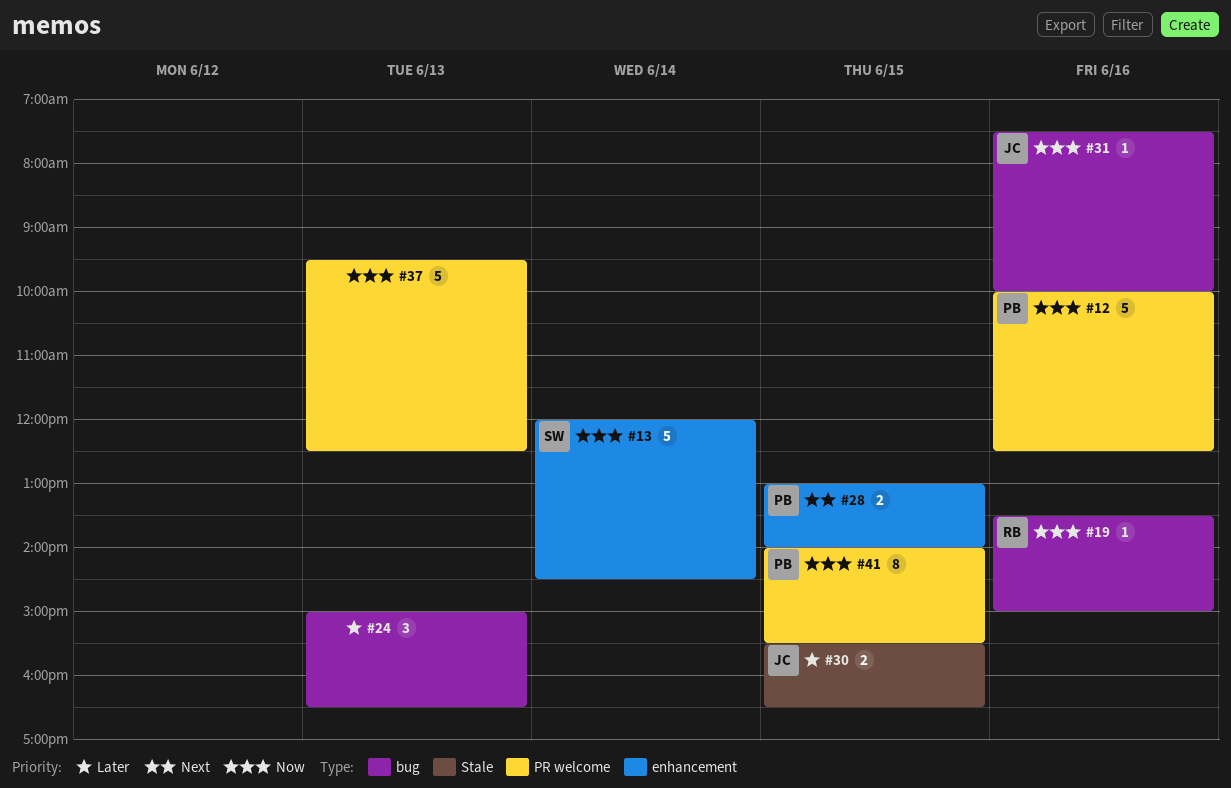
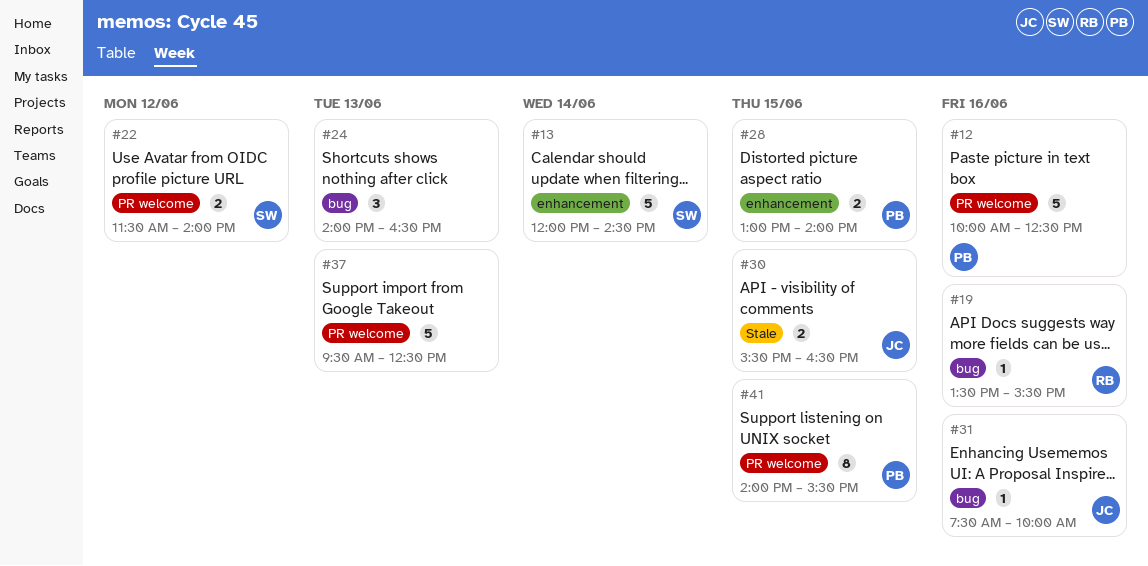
#19, ends: 15:00 -> 15:30
#22: none -> present
#24, begins: 15:00 -> 14:00

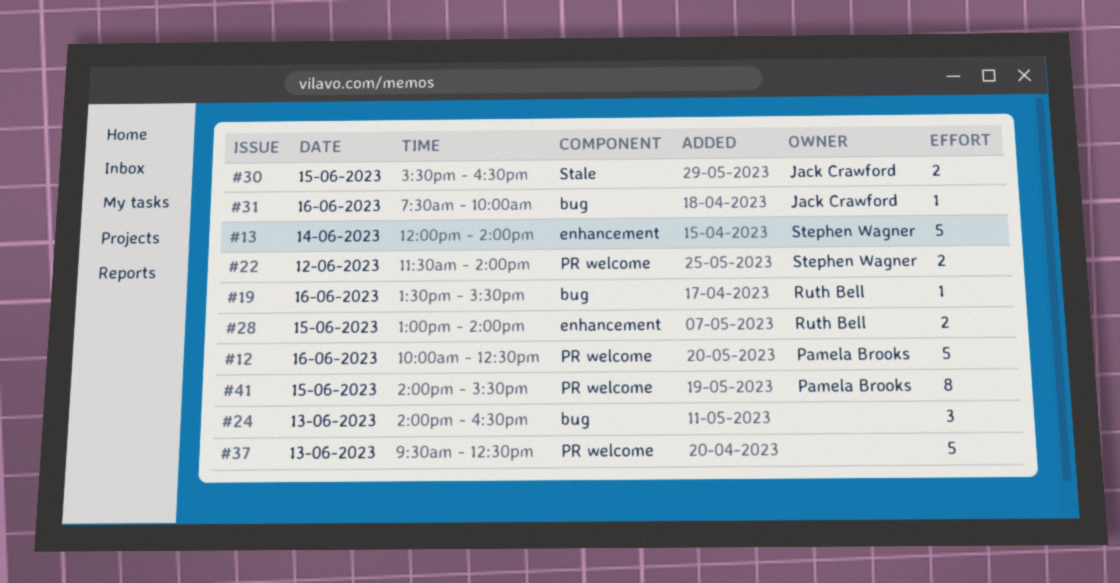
#13, ends: 14:30 -> 14:00
#28, owner: Pamela Brooks -> Ruth Bell

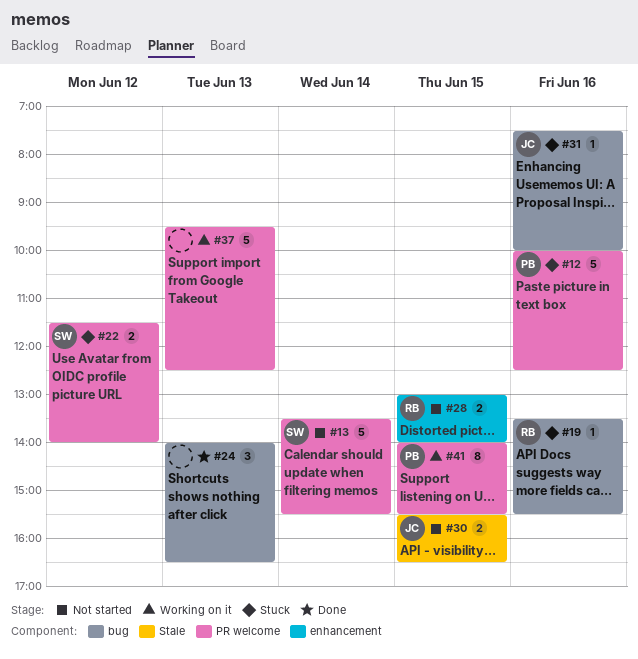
#13, label: enhancement -> PR welcome
#13, begins: 12:00 -> 13:30
#13, ends: 14:00 -> 15:30

